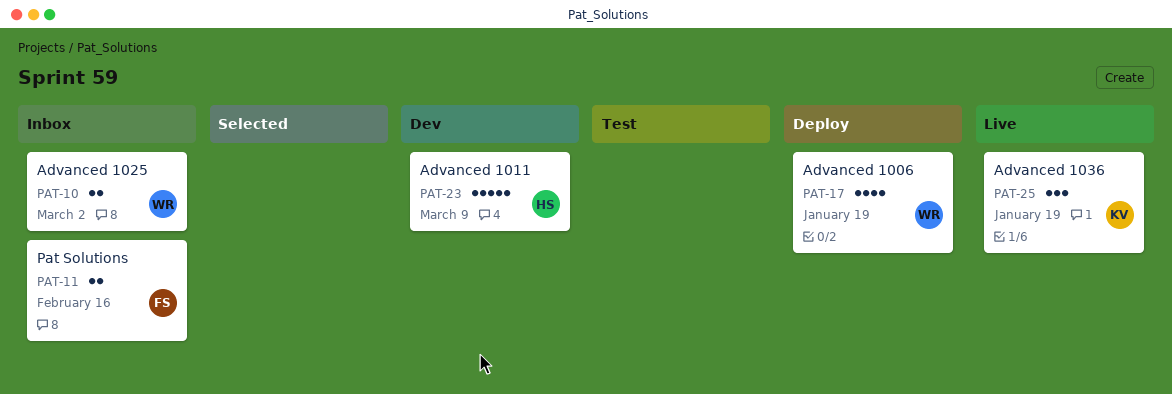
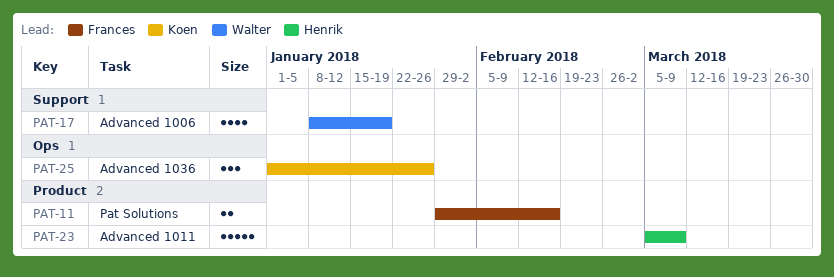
PAT-10: present -> none
PAT-25, due: Jan 19 -> Jan 26

